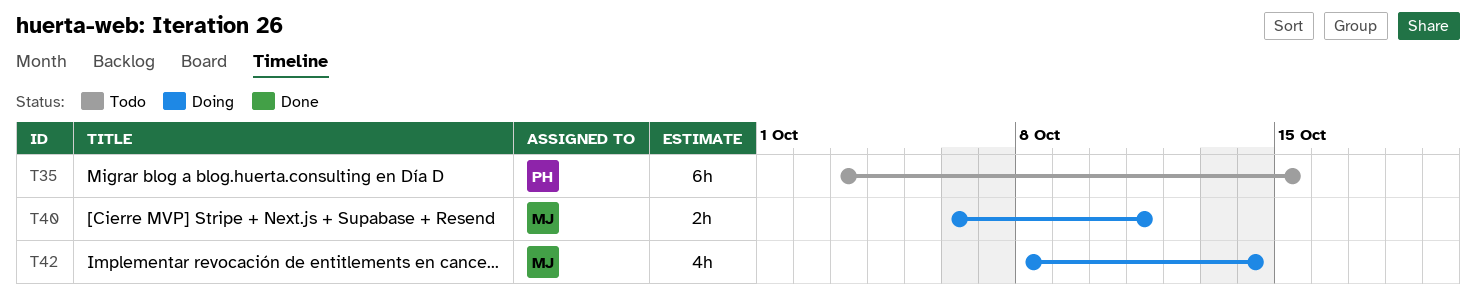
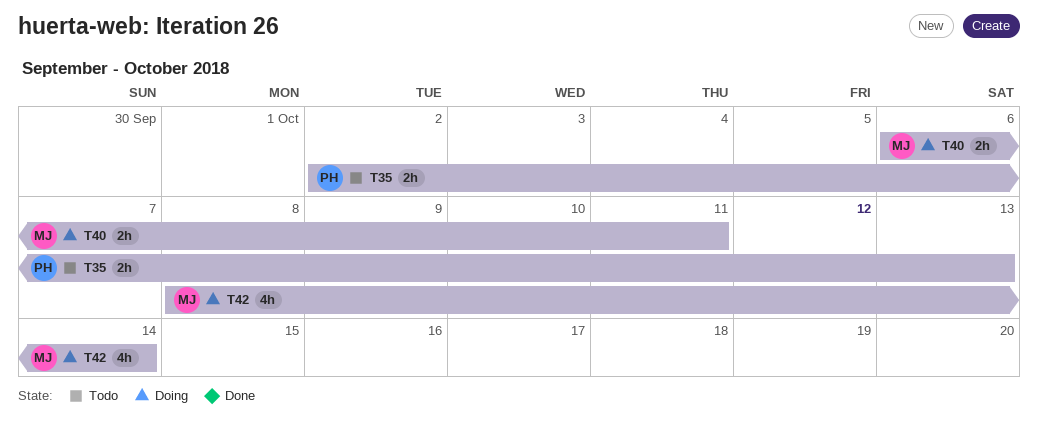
T35, estimate: 6h -> 2h
T35, start: Oct 3 -> Oct 2
T35, due: Oct 15 -> Oct 13

